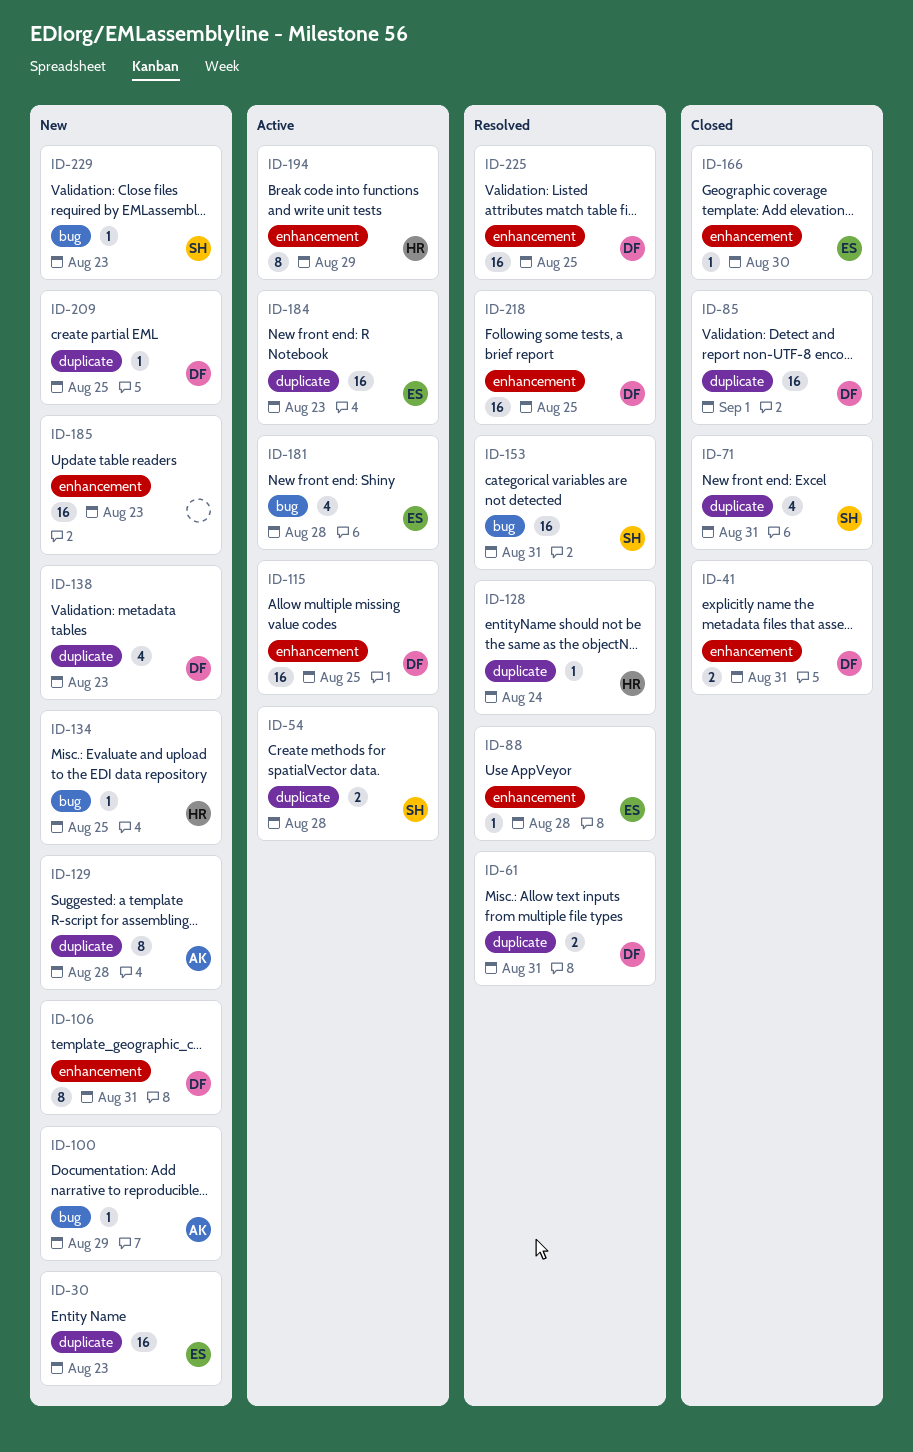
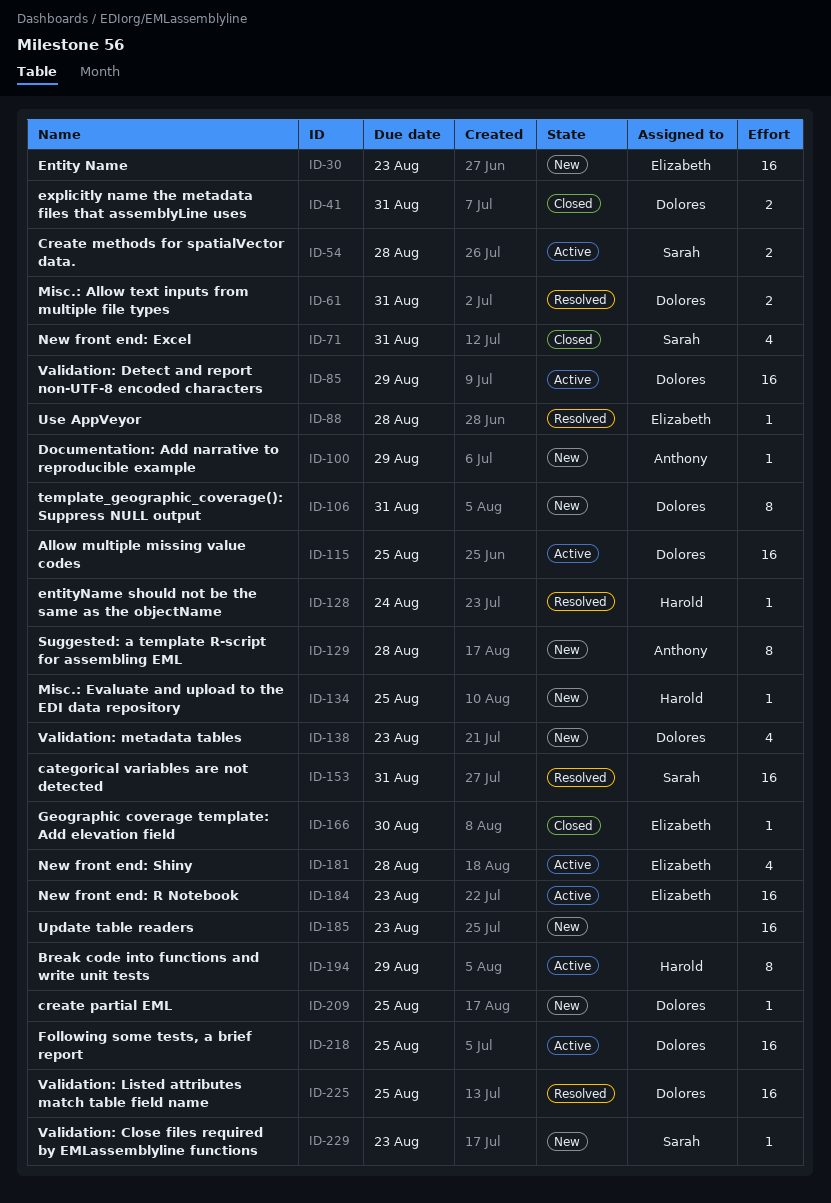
ID-85, status: Closed -> Active
ID-85, due: Sep 1 -> Aug 29
ID-218, status: Resolved -> Active

